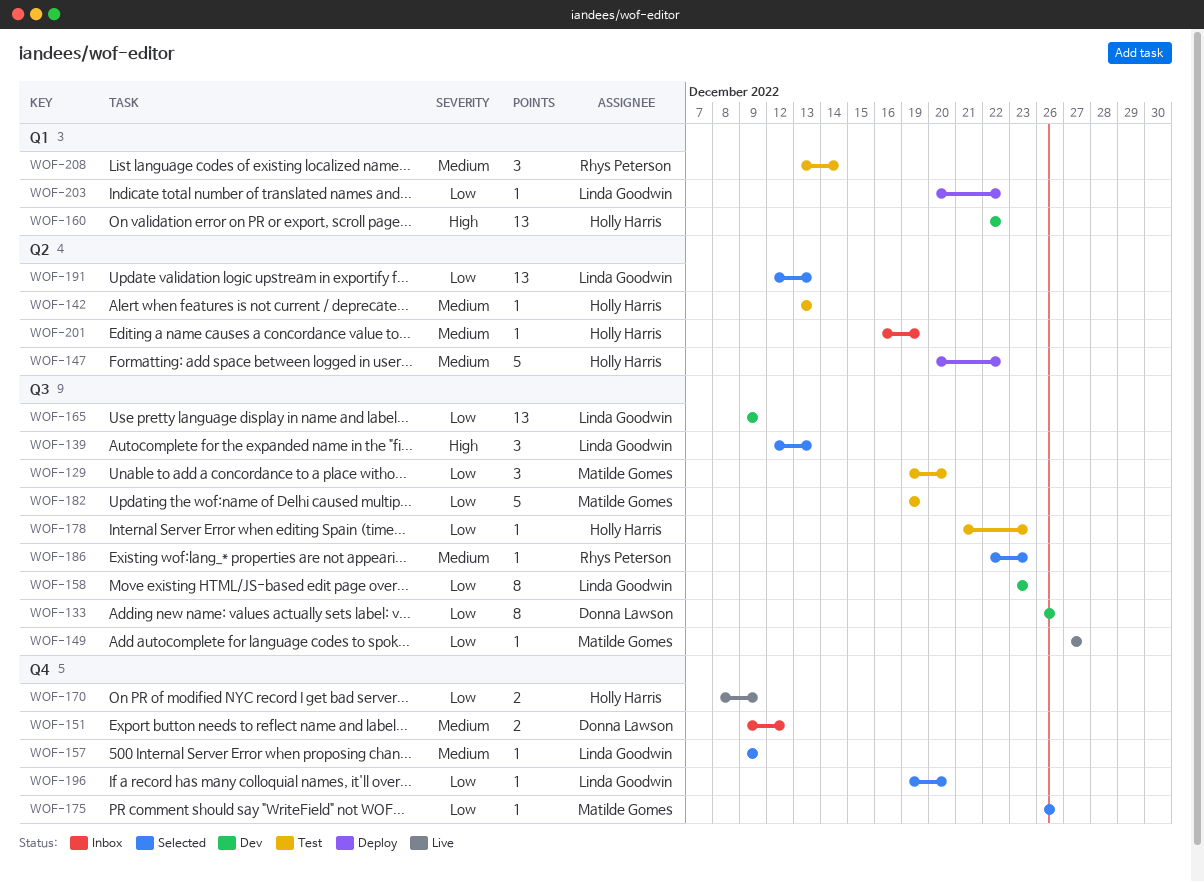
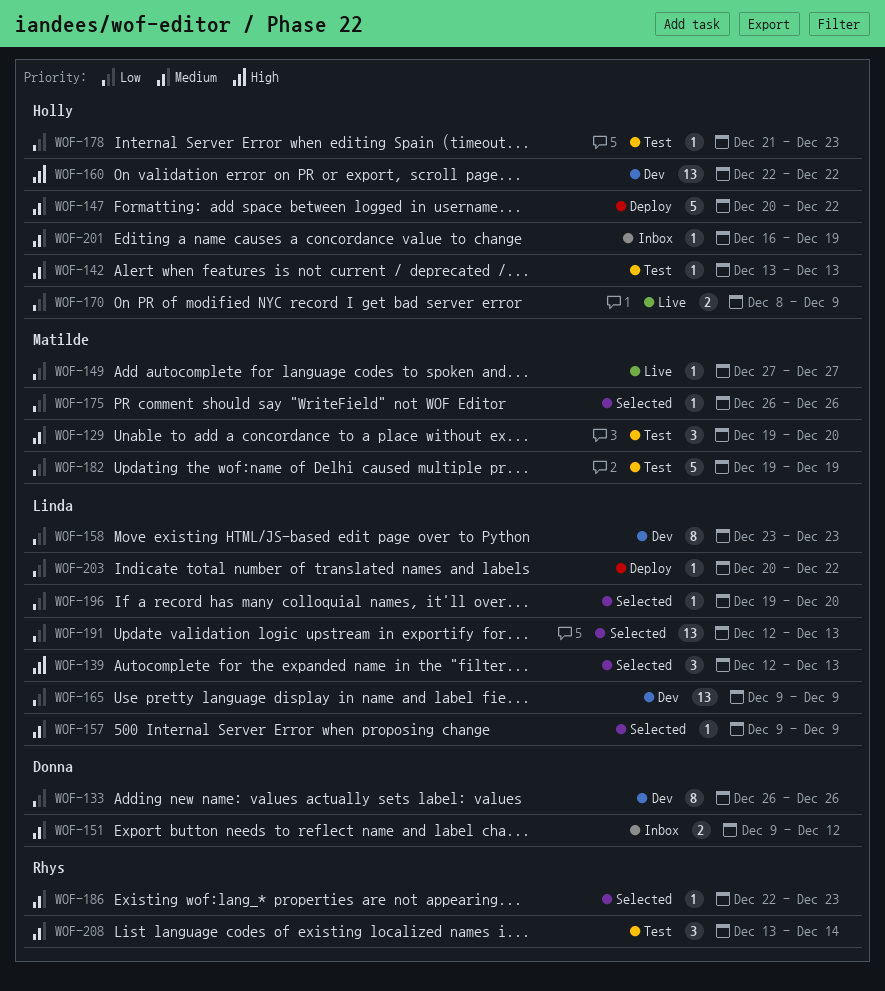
WOF-129, priority: Low -> Medium

